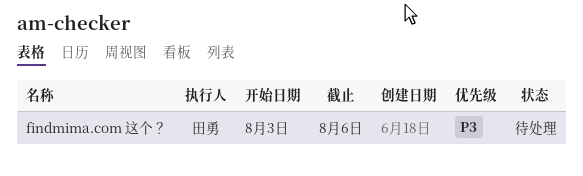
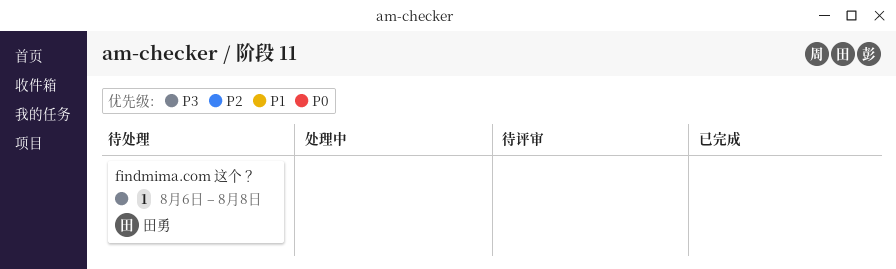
findmima.com 这个？, start: Aug 3 -> Aug 6
findmima.com 这个？, due: Aug 6 -> Aug 8

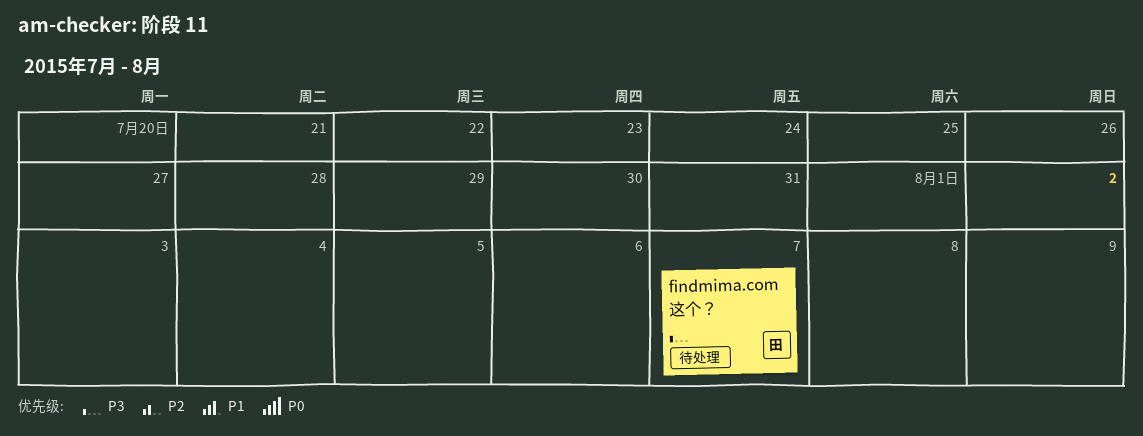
findmima.com 这个？, due: Aug 8 -> Aug 7

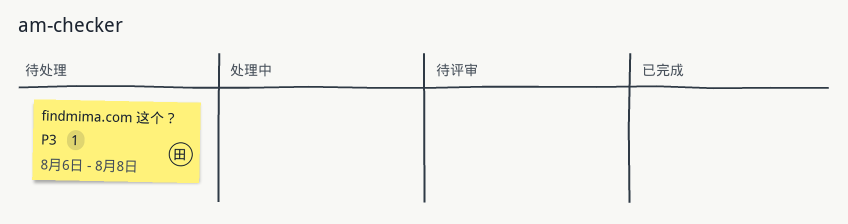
findmima.com 这个？, due: Aug 7 -> Aug 8

